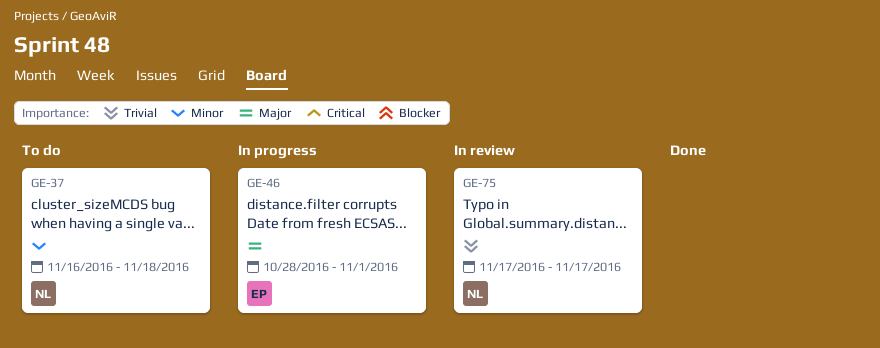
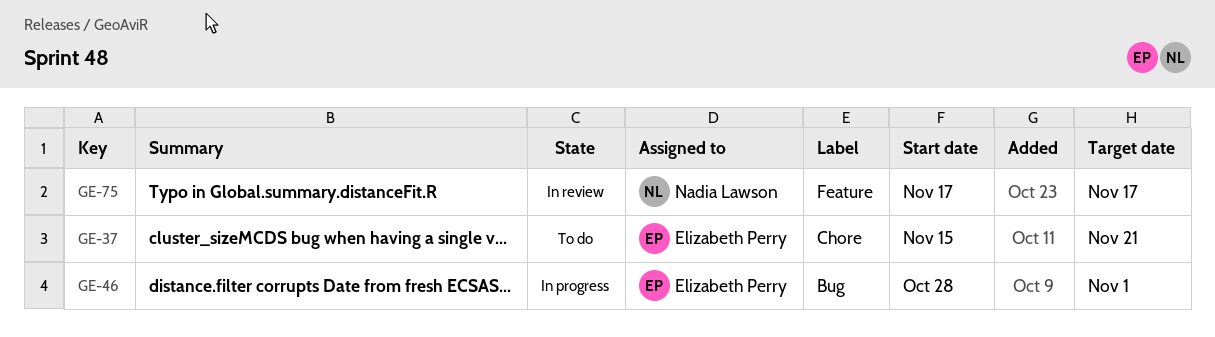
GE-37, owner: Nadia Lawson -> Elizabeth Perry
GE-37, start: Nov 16 -> Nov 15
GE-37, due: Nov 18 -> Nov 21

